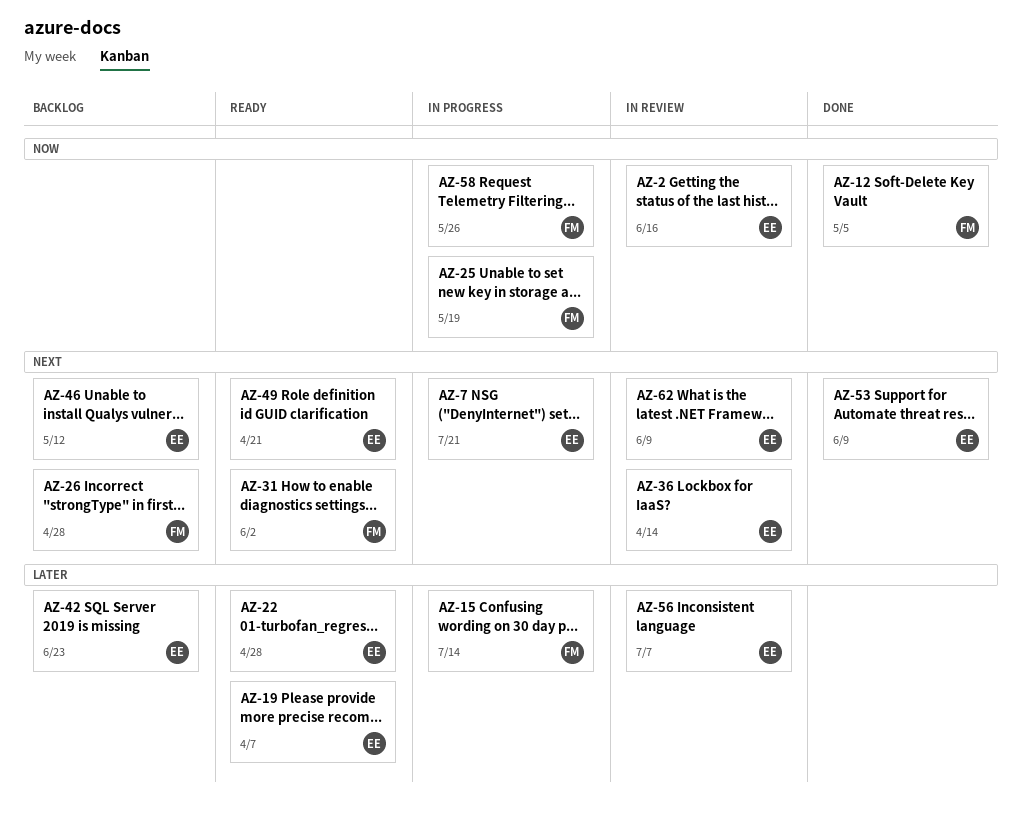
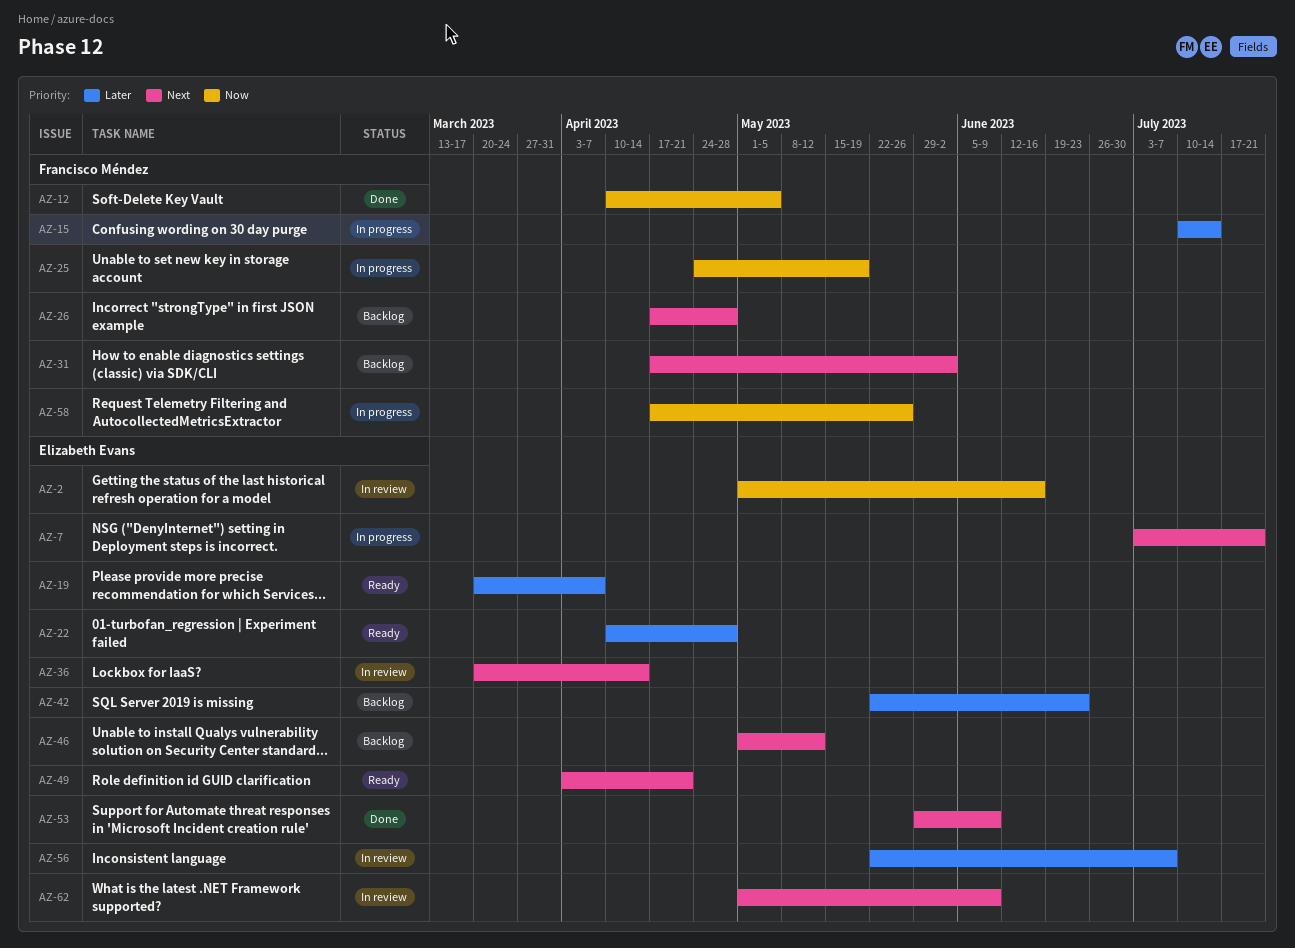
AZ-31, status: Ready -> Backlog

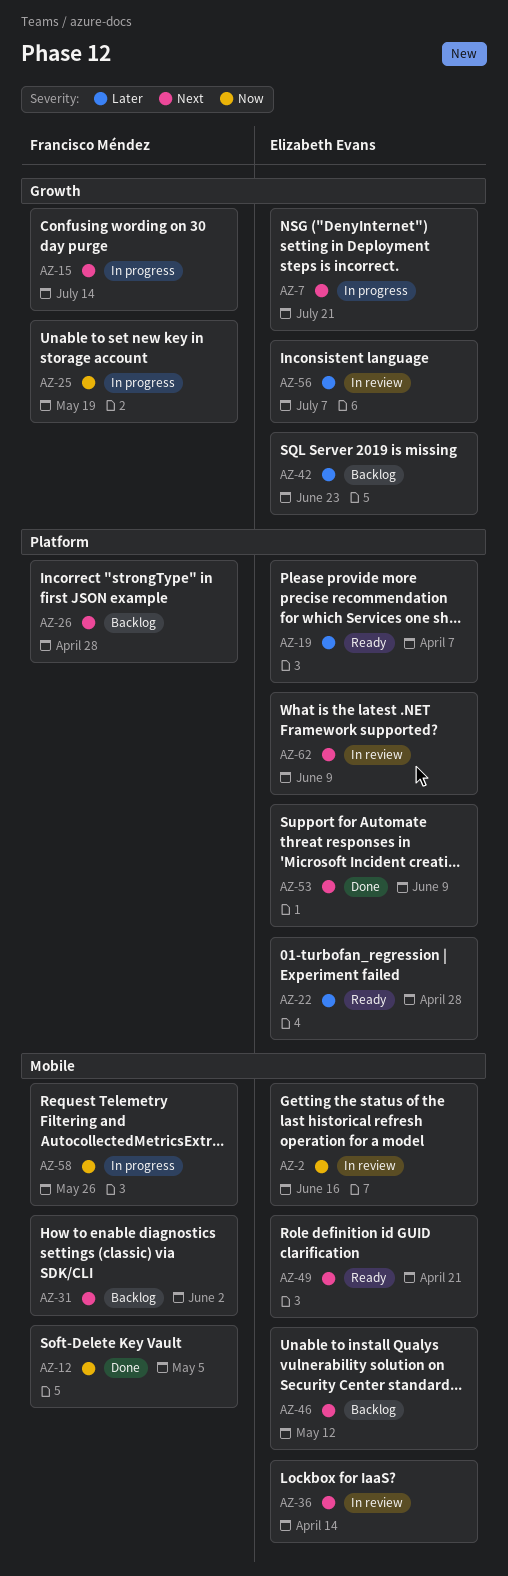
AZ-15, priority: Later -> Next

